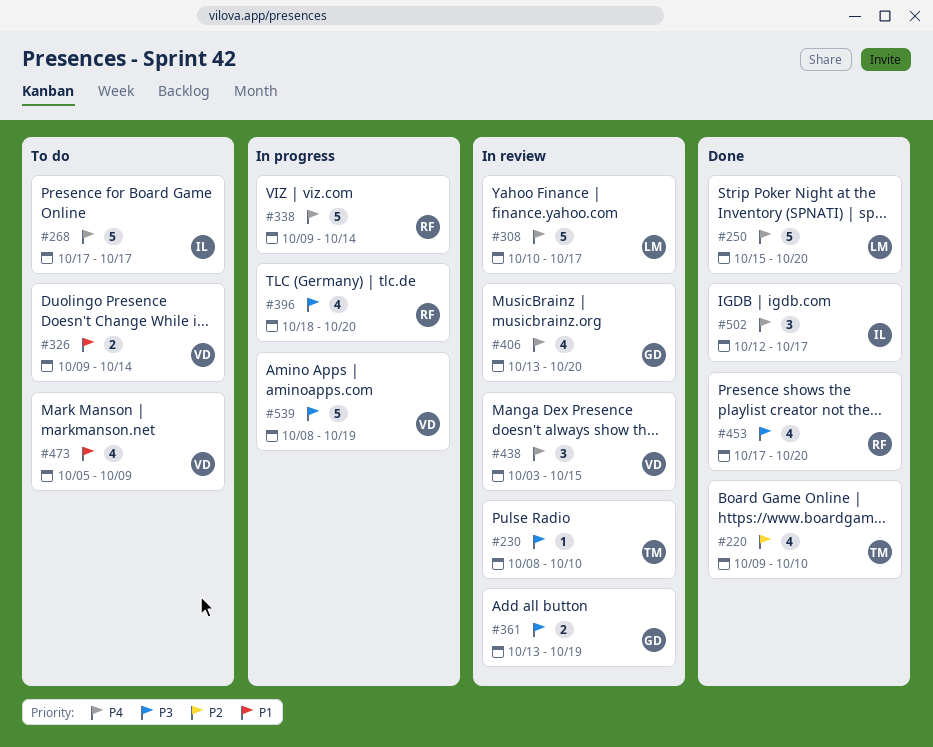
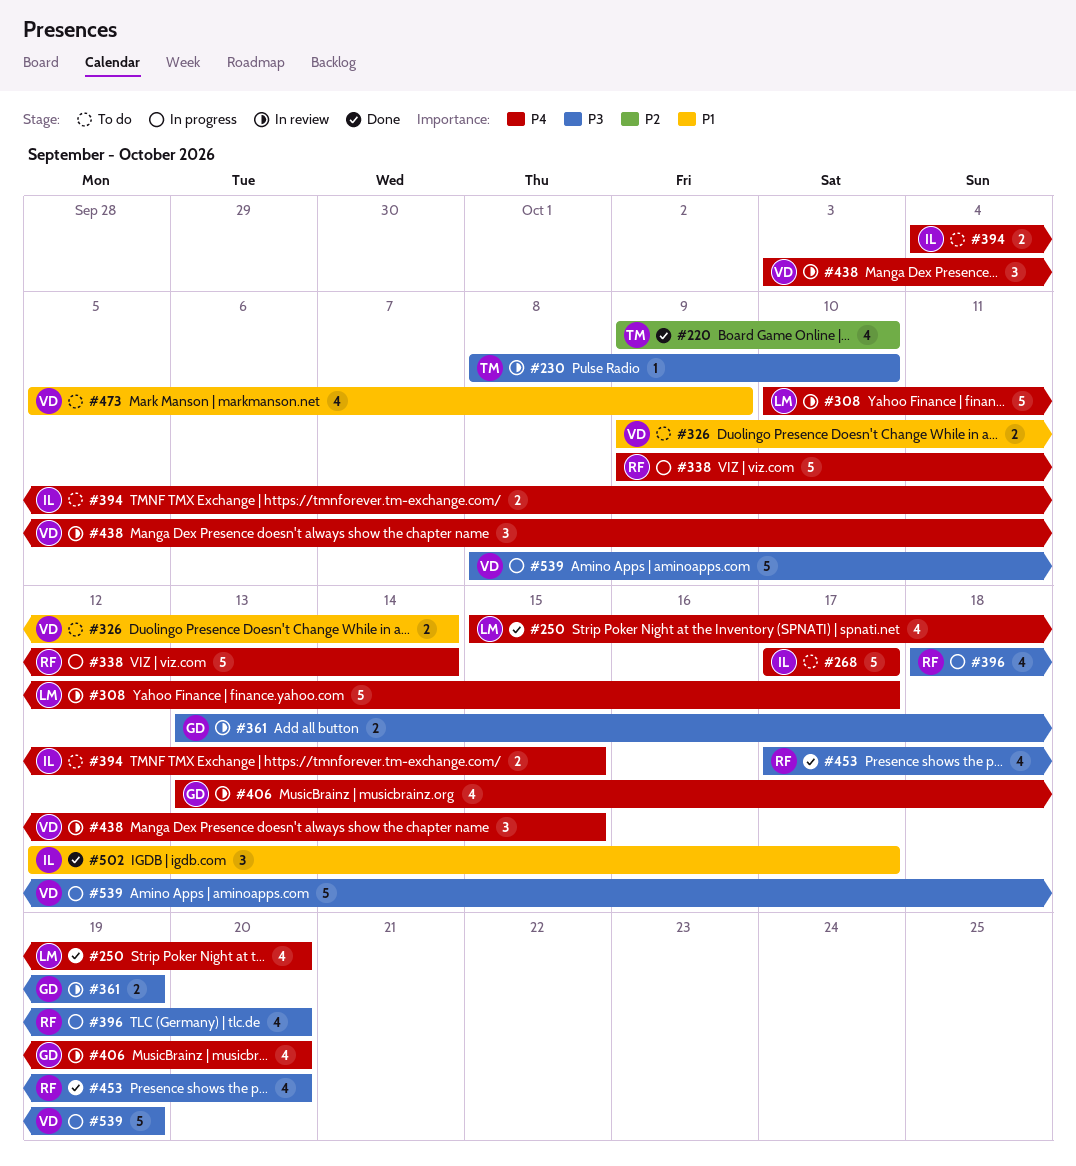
#250, estimate: 5 -> 4
#394: none -> present
#502, priority: P4 -> P1

